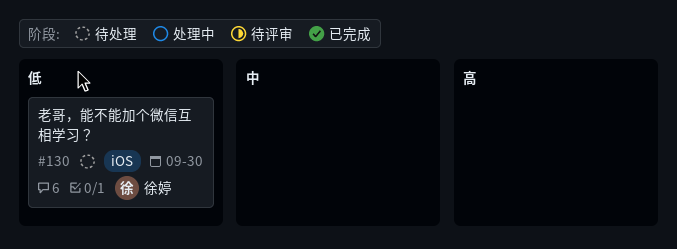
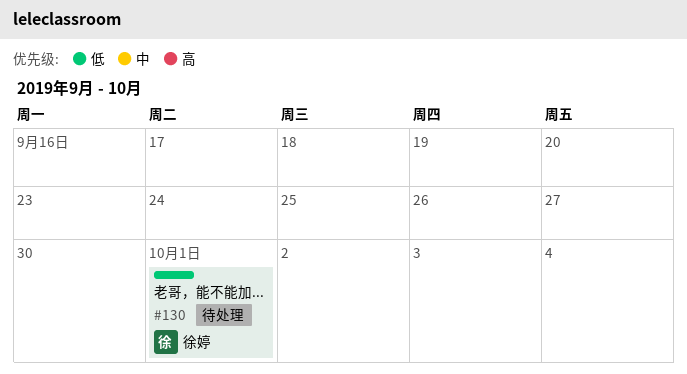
#130, due: Sep 30 -> Oct 1

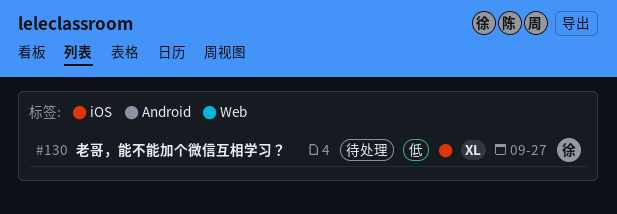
#130, due: Oct 1 -> Sep 27

